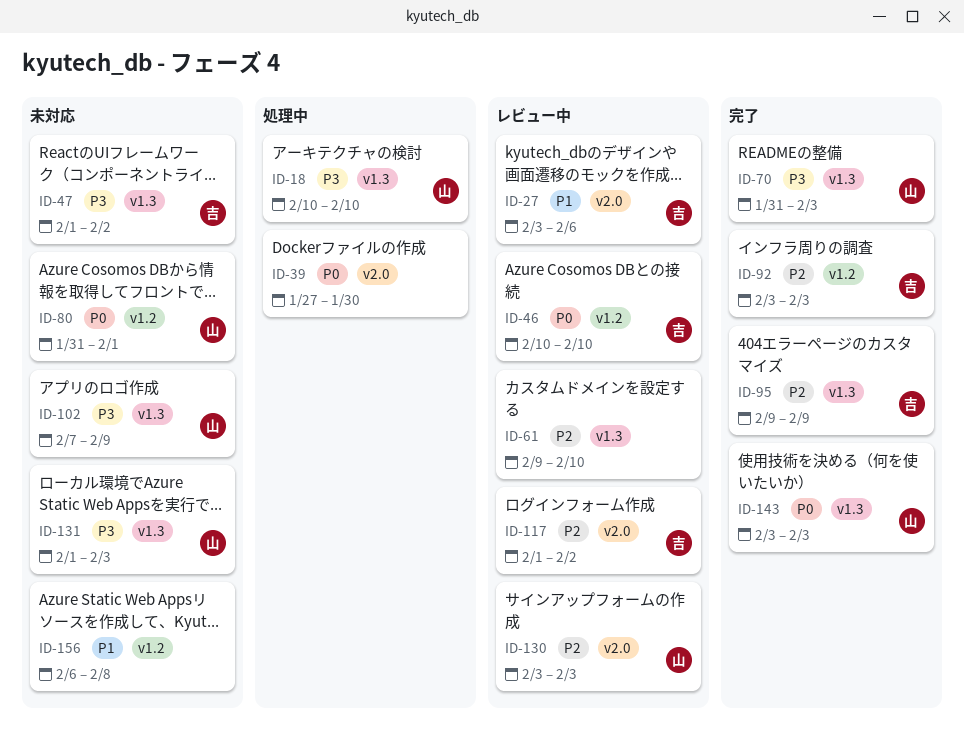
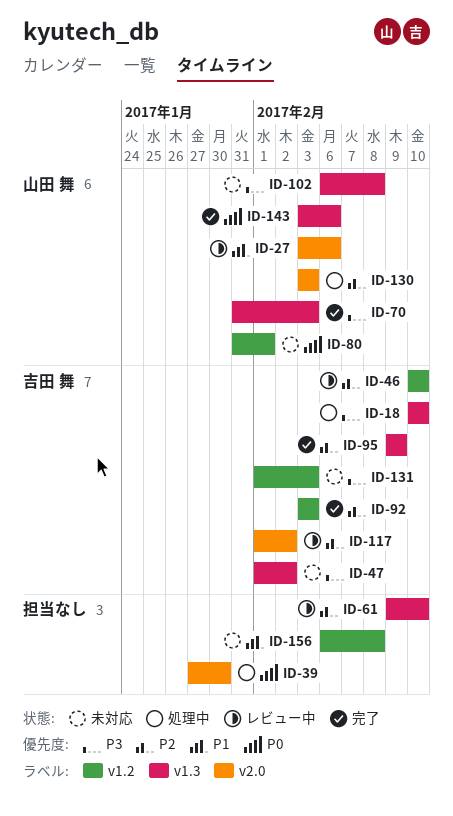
ID-18, owner: 山田 舞 -> 吉田 舞
ID-27, owner: 吉田 舞 -> 山田 舞
ID-46, priority: P0 -> P2
ID-102, start: Feb 7 -> Feb 6
ID-102, due: Feb 9 -> Feb 8
ID-130, status: レビュー中 -> 処理中
ID-131, owner: 山田 舞 -> 吉田 舞
ID-131, label: v1.3 -> v1.2
ID-143, due: Feb 3 -> Feb 6

